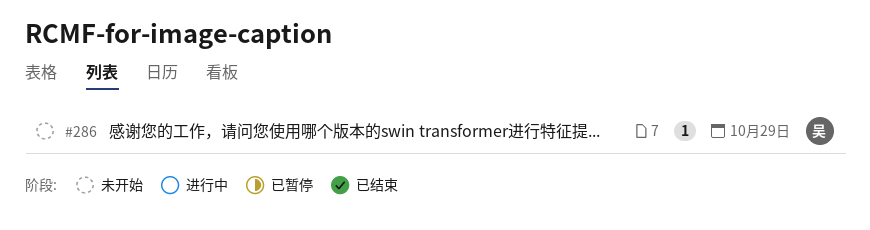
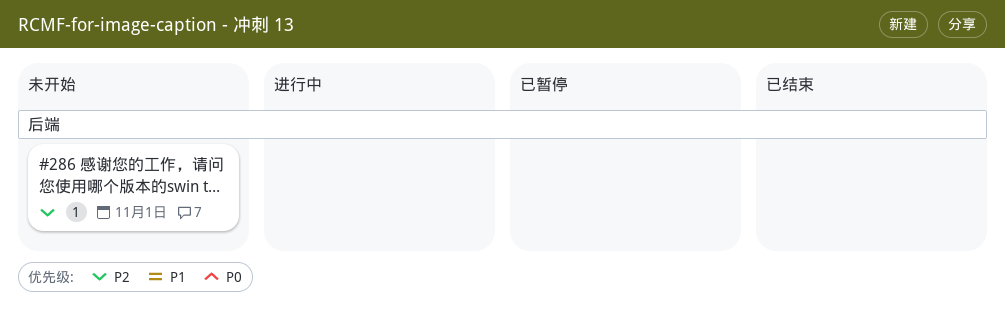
#286, due: Oct 29 -> Nov 1

